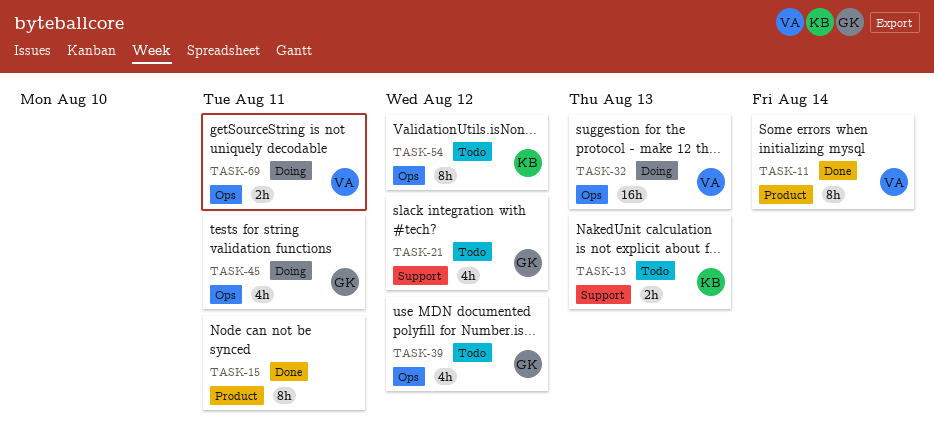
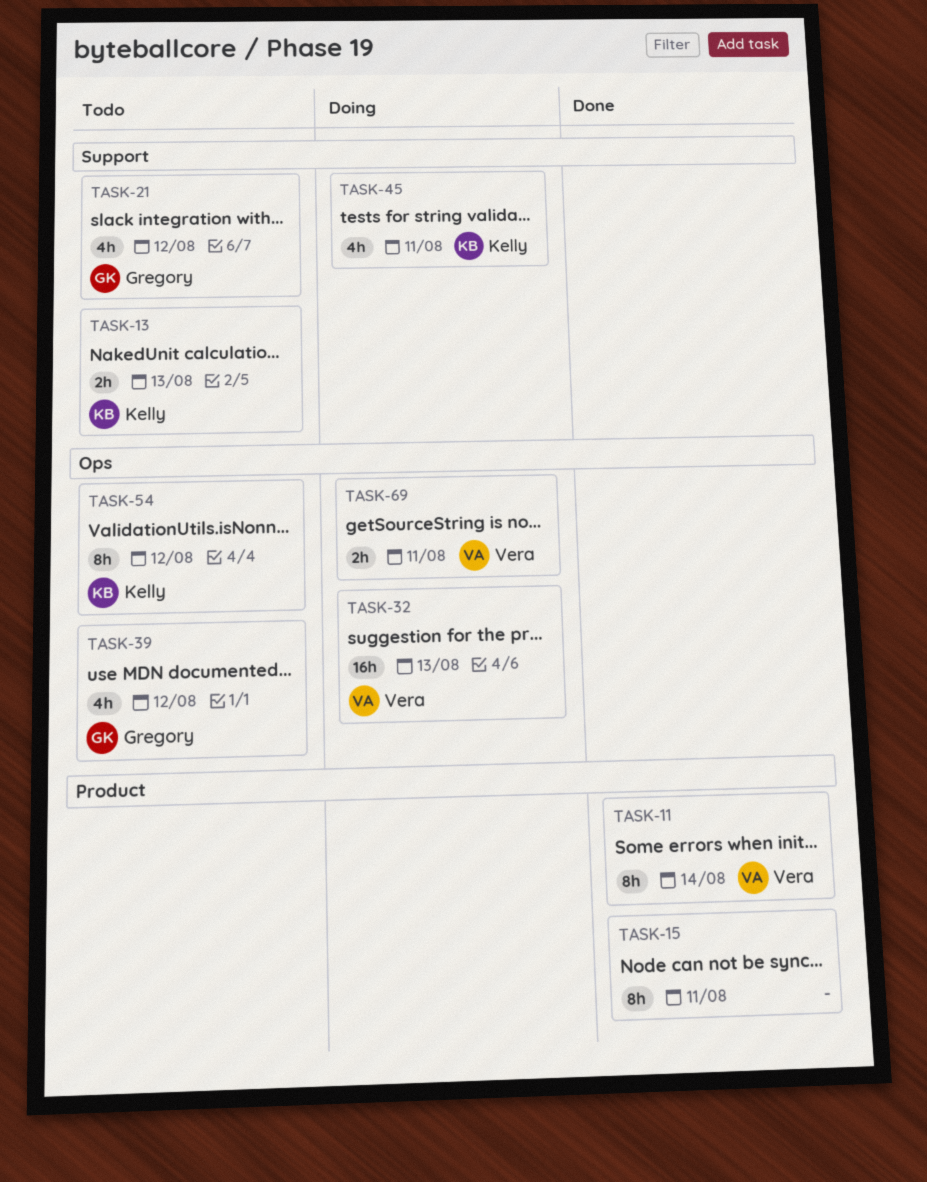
TASK-45, owner: Gregory -> Kelly
TASK-45, label: Ops -> Support

